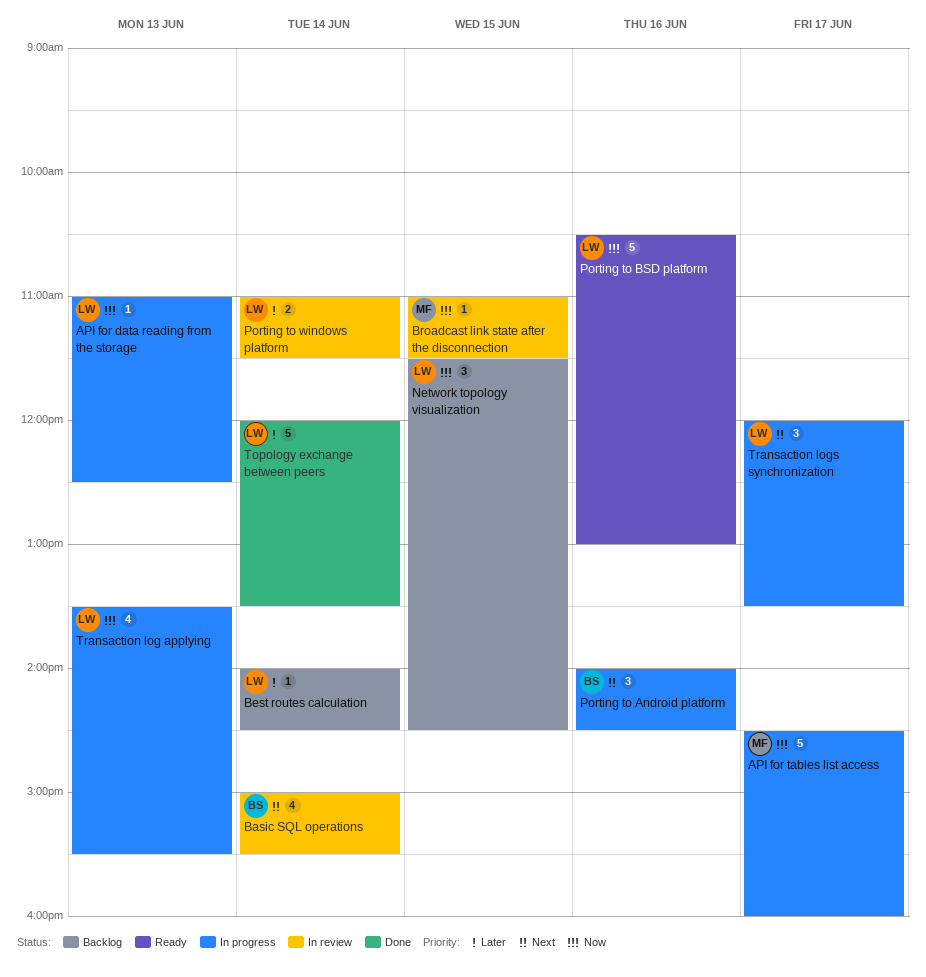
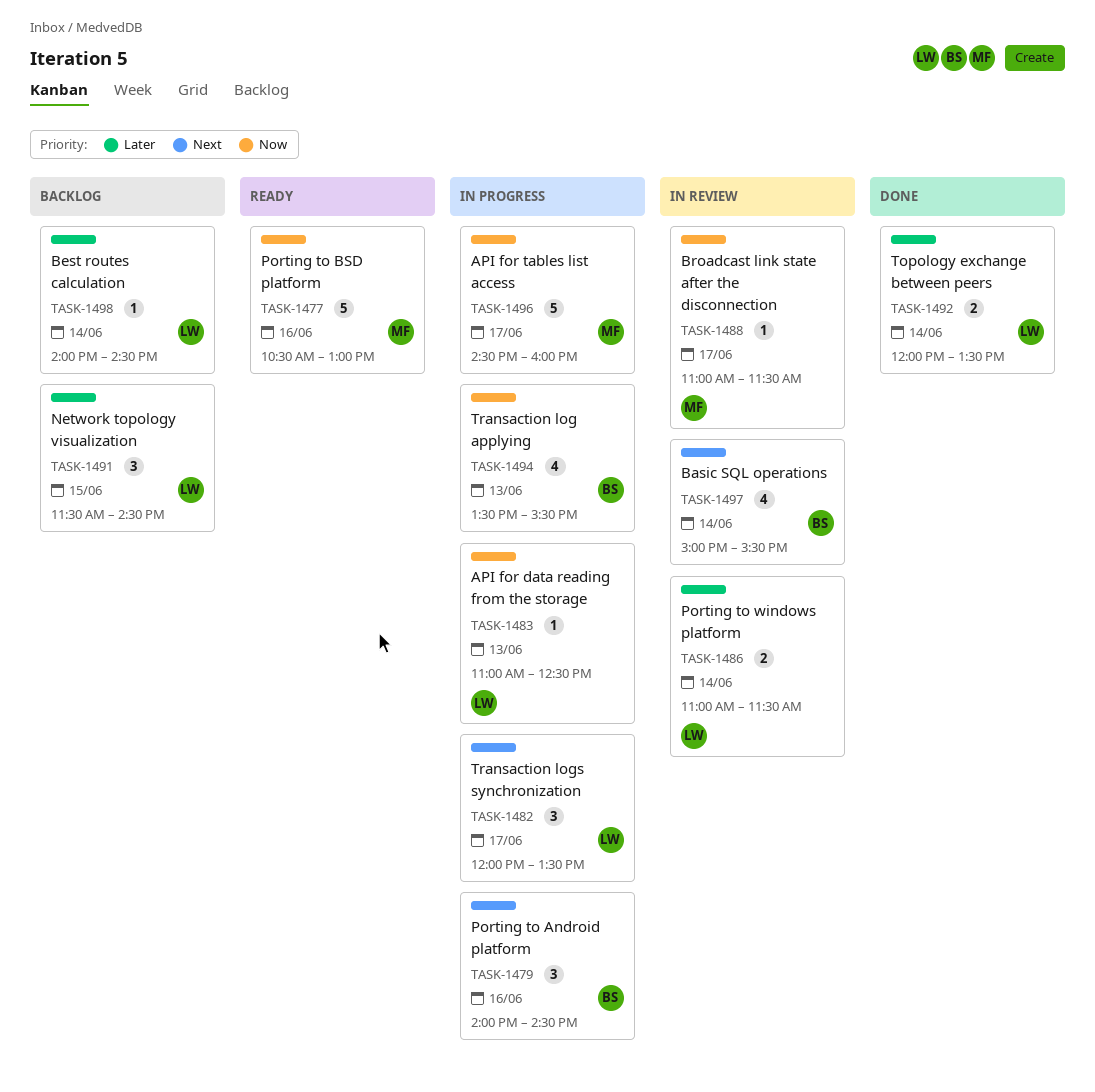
Broadcast link state after the disconnection, day: Jun 15 -> Jun 17
Network topology visualization, priority: Now -> Later
Porting to BSD platform, owner: LW -> MF
Topology exchange between peers, estimate: 5 -> 2
Transaction log applying, owner: LW -> BS

